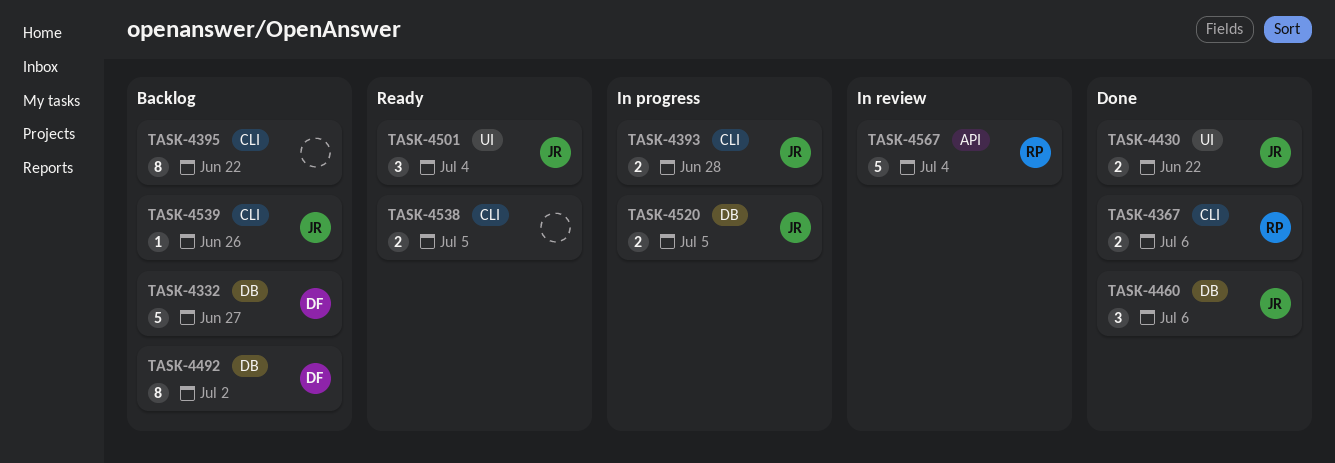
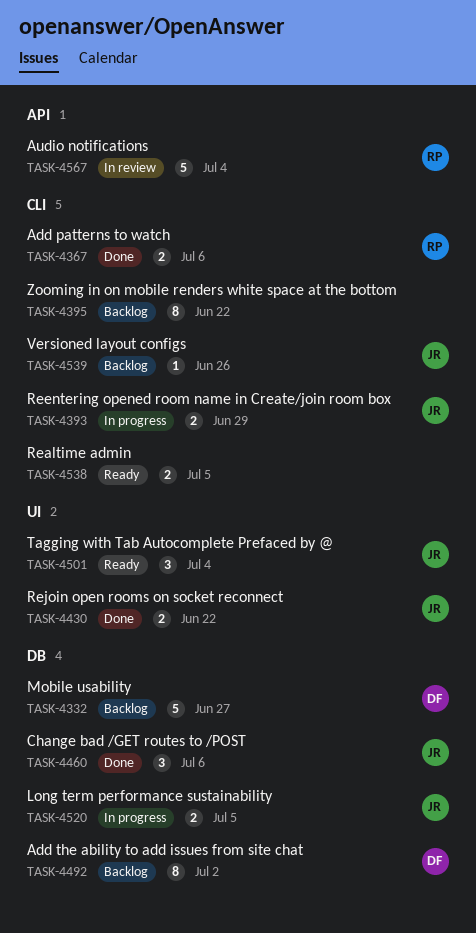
TASK-4393, due: Jun 28 -> Jun 29

